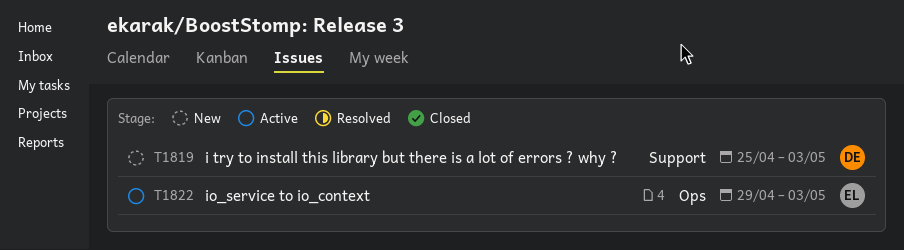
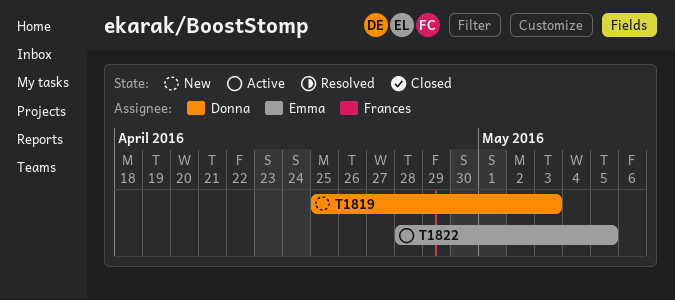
T1822, start: Apr 29 -> Apr 28
T1822, due: May 3 -> May 5

